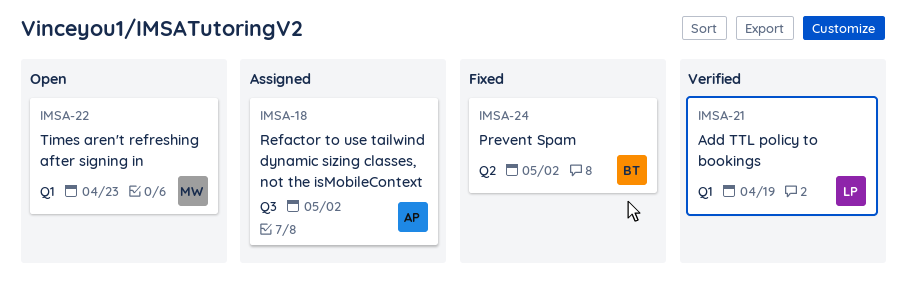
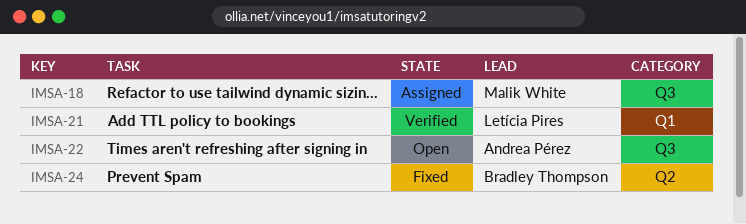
IMSA-18, owner: Andrea Pérez -> Malik White
IMSA-22, owner: Malik White -> Andrea Pérez
IMSA-22, label: Q1 -> Q3

